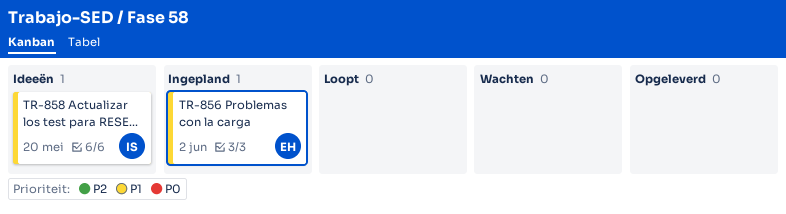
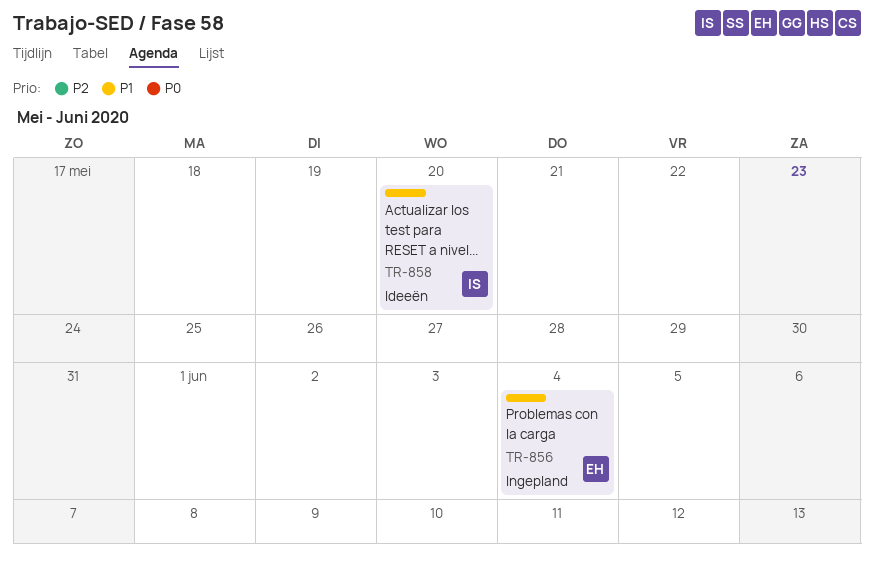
TR-856, due: Jun 2 -> Jun 4

